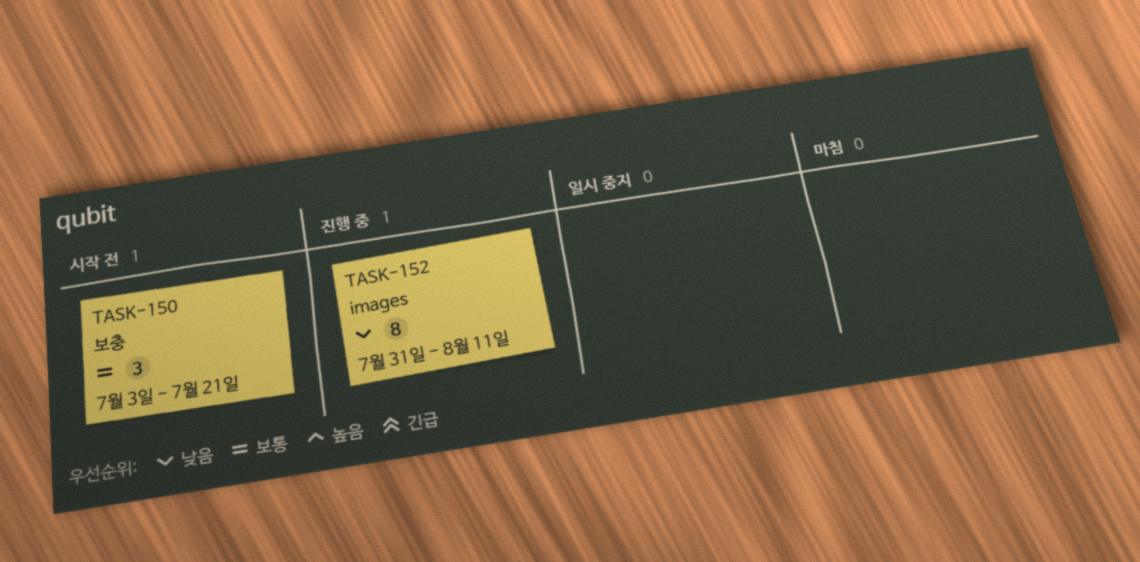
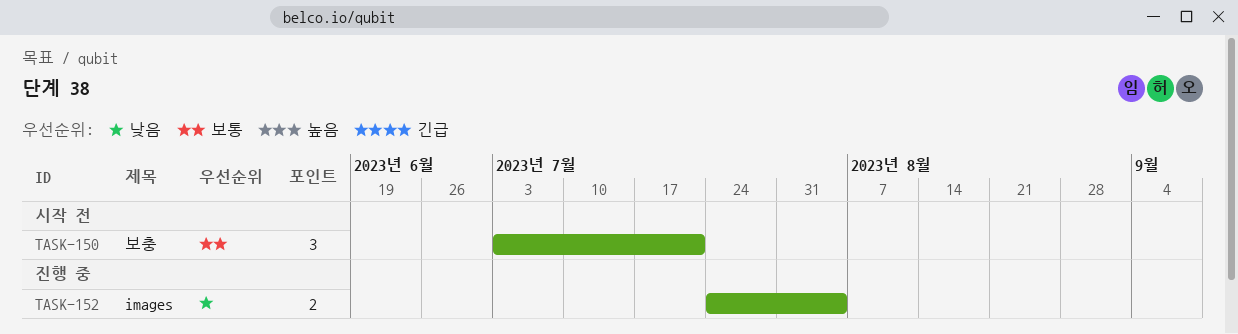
TASK-152, estimate: 8 -> 2
TASK-152, start: Jul 31 -> Jul 24
TASK-152, due: Aug 11 -> Aug 4

